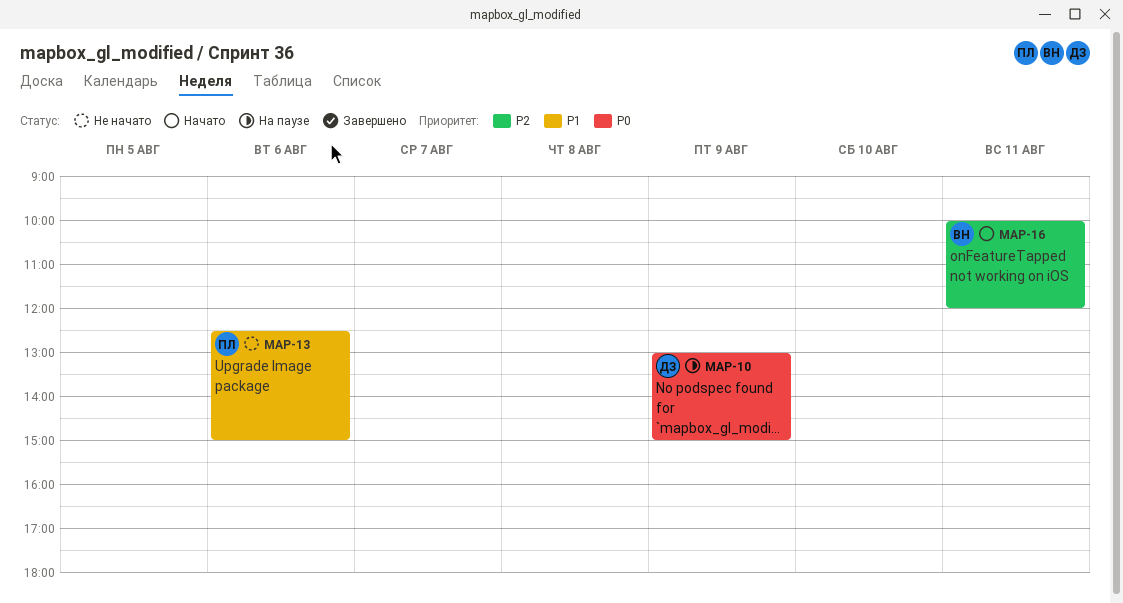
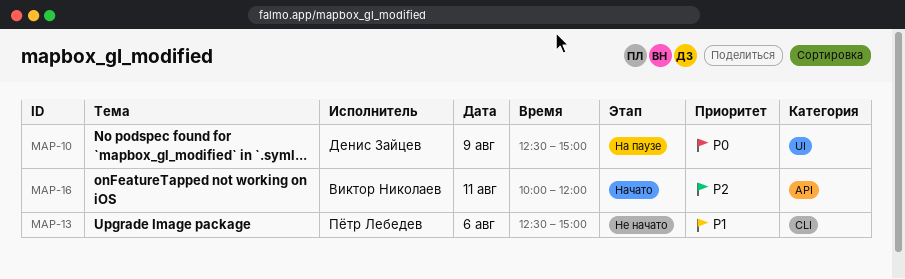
MAP-10, begins: 13:00 -> 12:30

